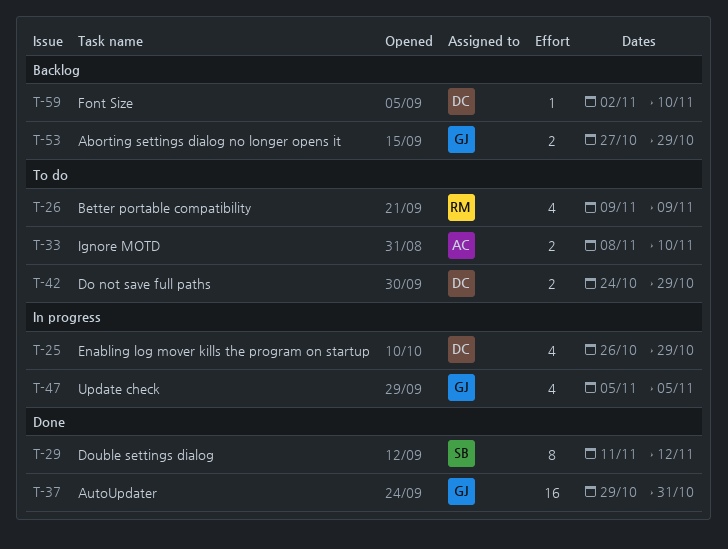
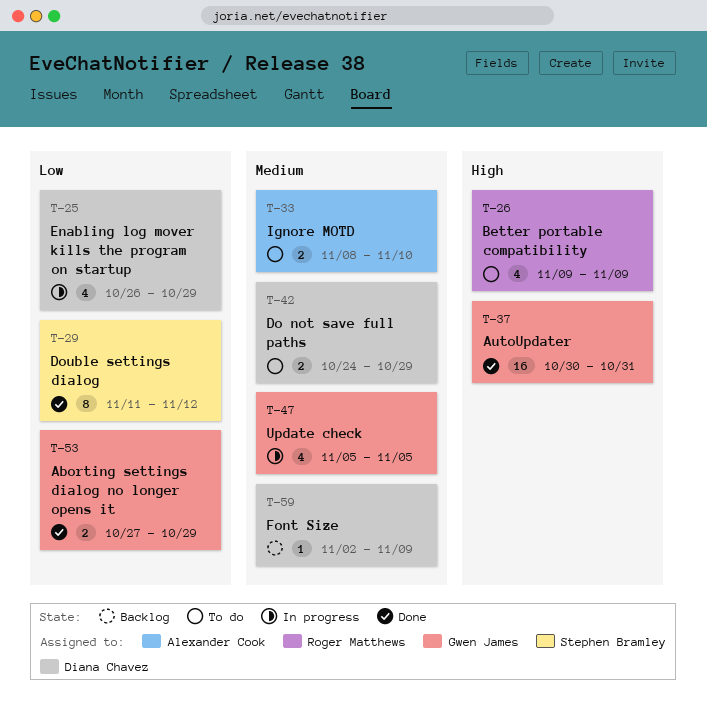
T-37, start: Oct 29 -> Oct 30
T-53, status: Backlog -> Done
T-59, due: Nov 10 -> Nov 9

